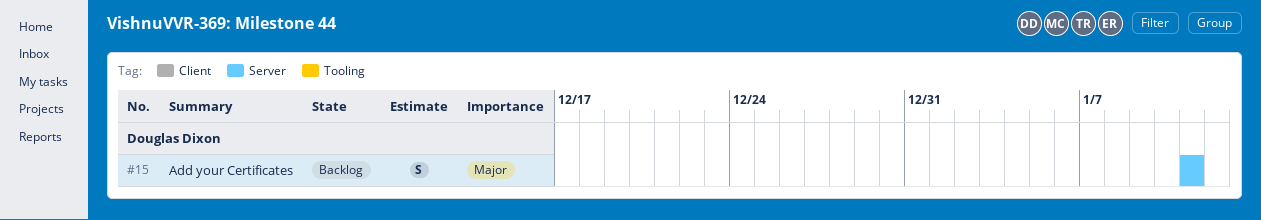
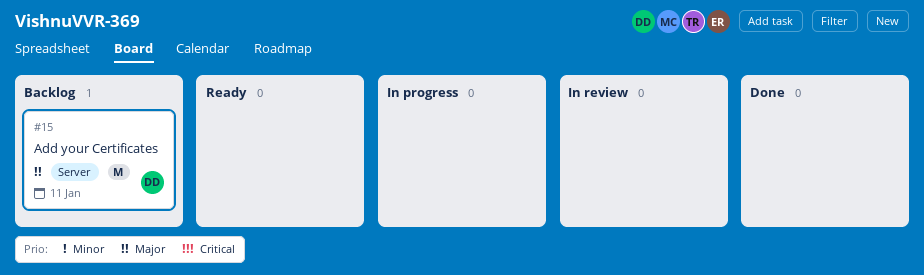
#15, estimate: S -> M

